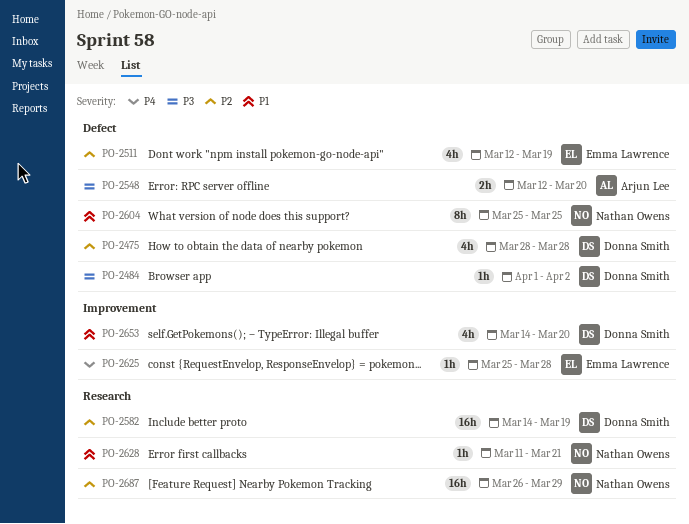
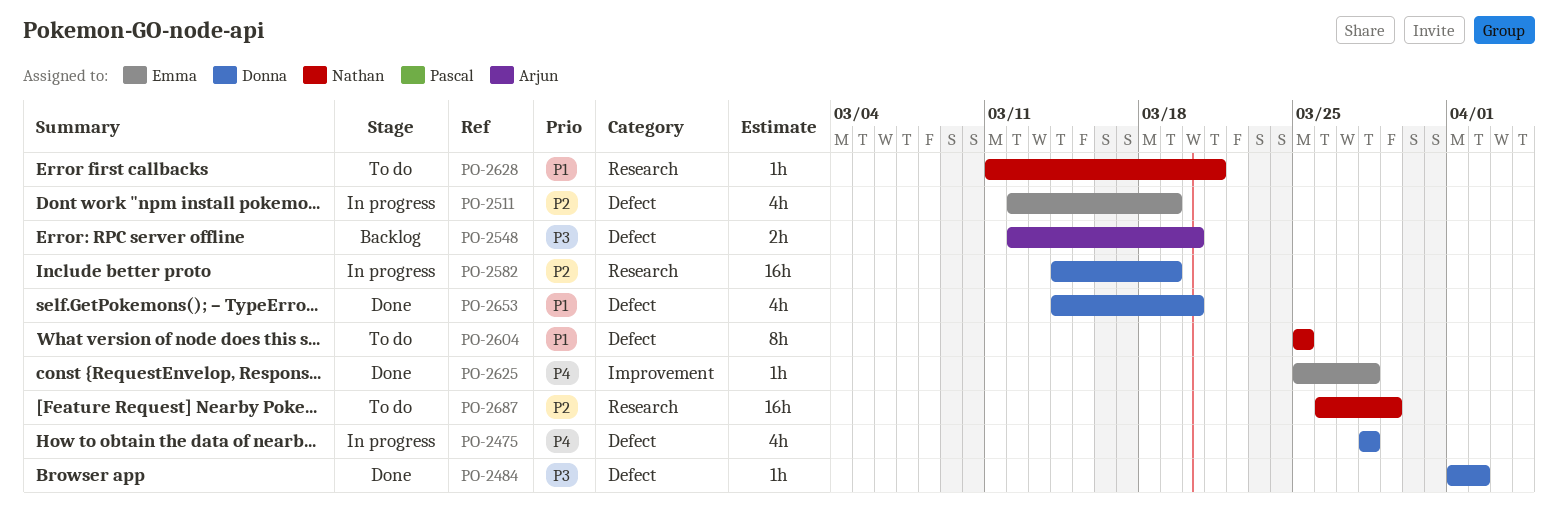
PO-2475, priority: P2 -> P4
PO-2653, label: Improvement -> Defect

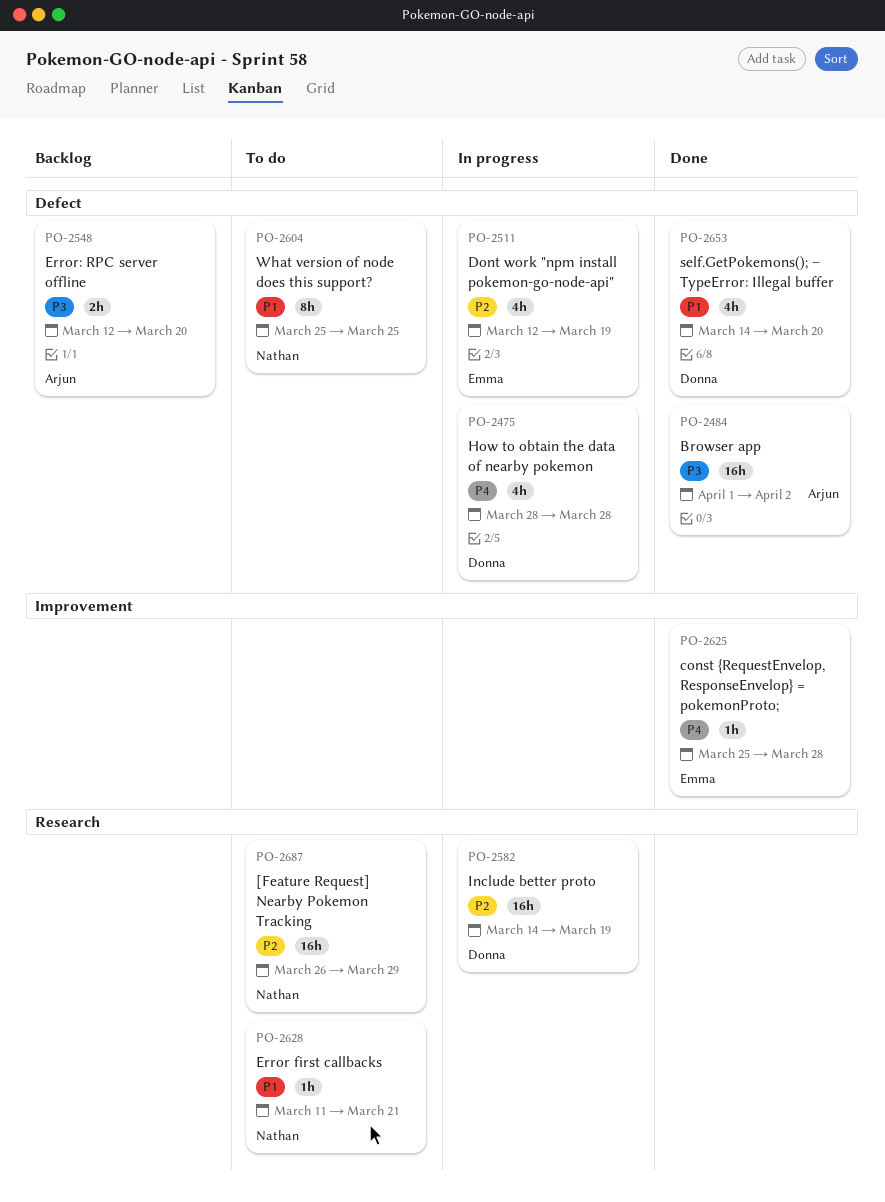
PO-2484, owner: Donna -> Arjun
PO-2484, estimate: 1h -> 16h

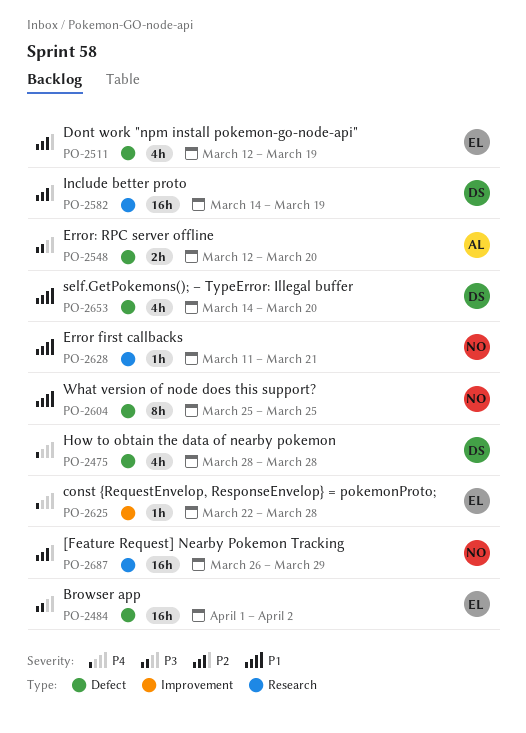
PO-2484, owner: Arjun -> Emma
PO-2625, start: Mar 25 -> Mar 22

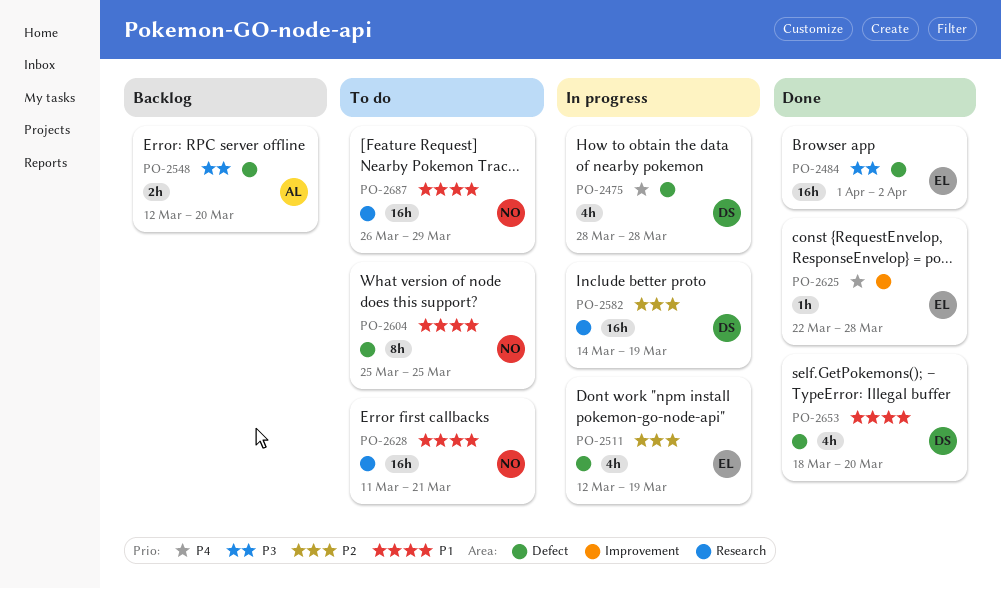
PO-2628, estimate: 1h -> 16h
PO-2653, start: Mar 14 -> Mar 18
PO-2687, priority: P2 -> P1

